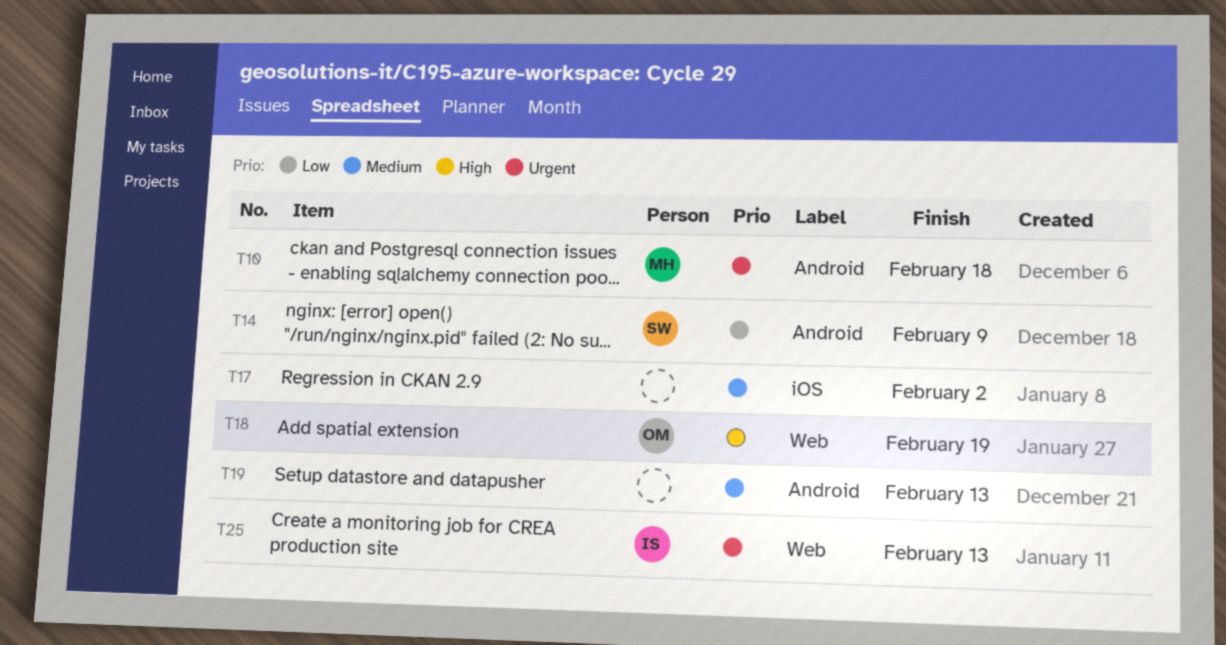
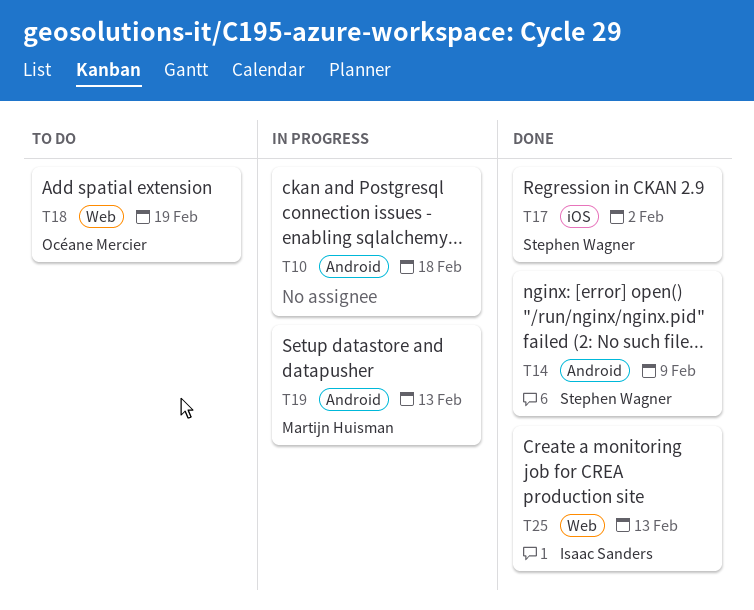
T10, owner: Martijn Huisman -> none
T17, owner: none -> Stephen Wagner
T19, owner: none -> Martijn Huisman

